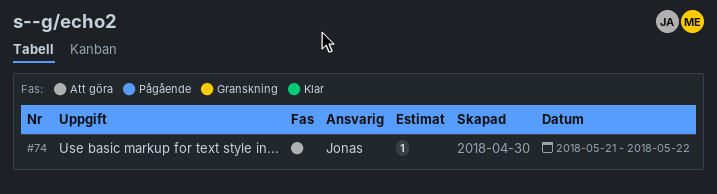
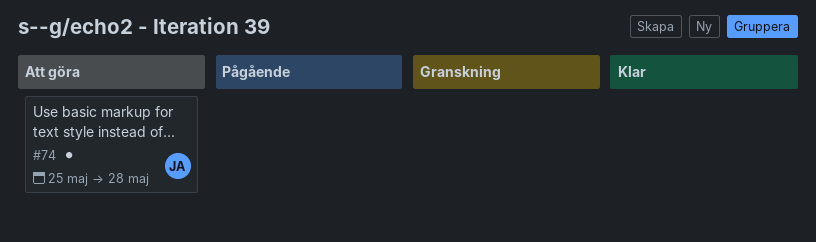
#74, start: May 21 -> May 25
#74, due: May 22 -> May 28

